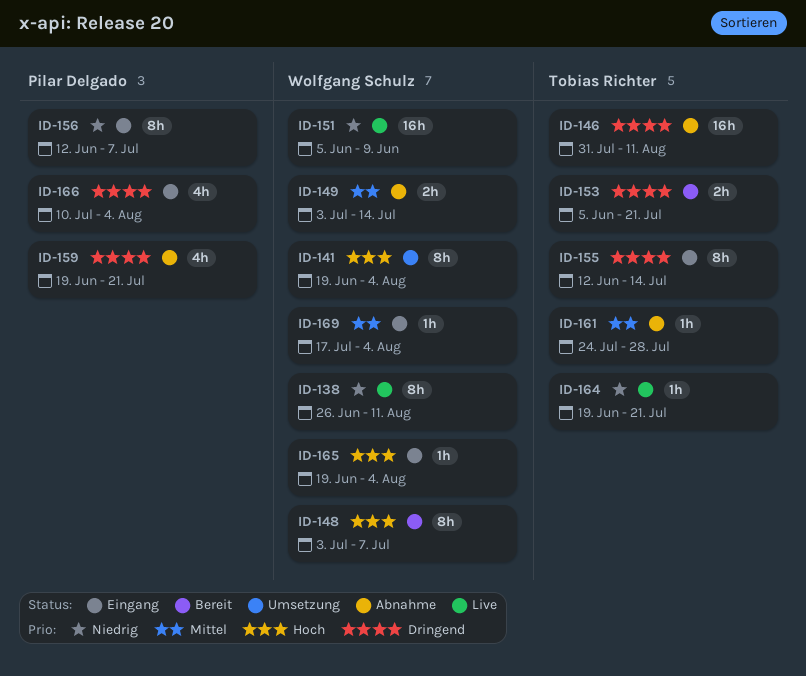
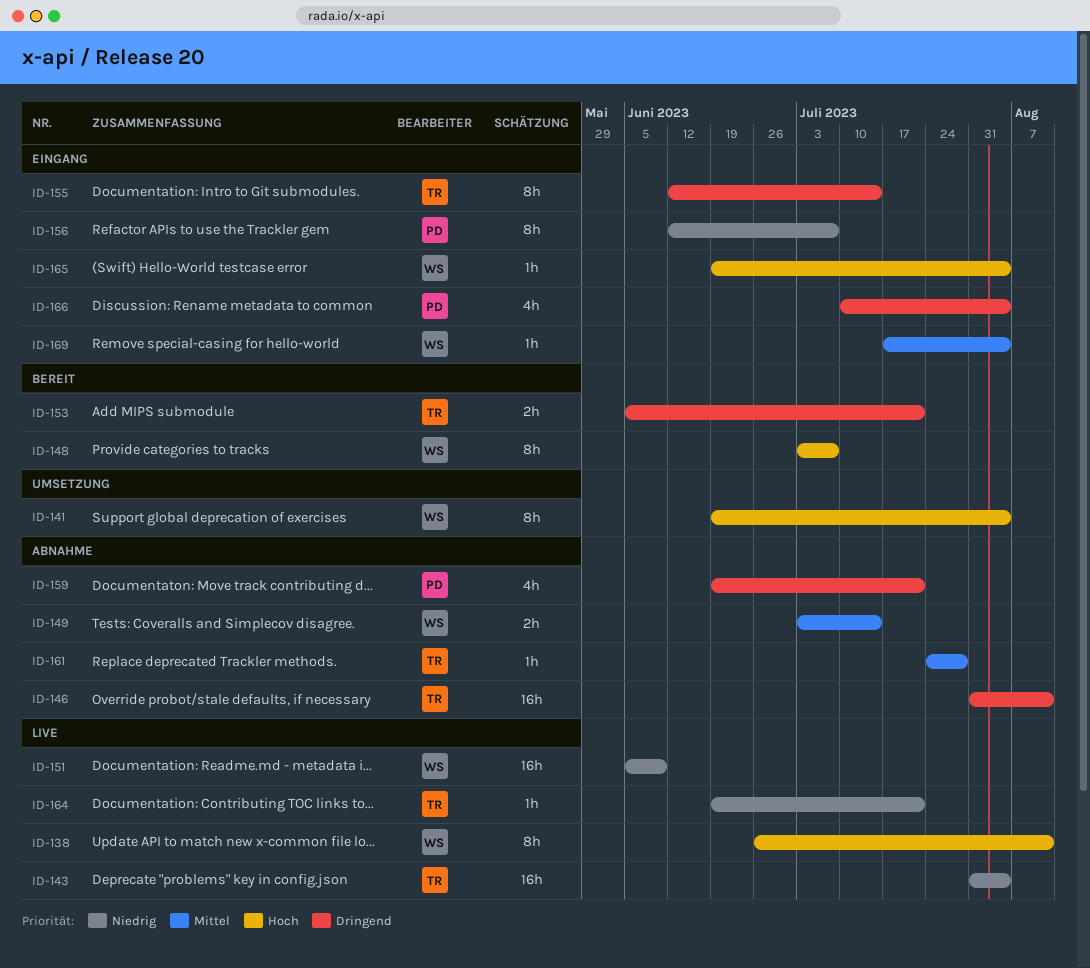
ID-138, priority: Niedrig -> Hoch
ID-143: none -> present

